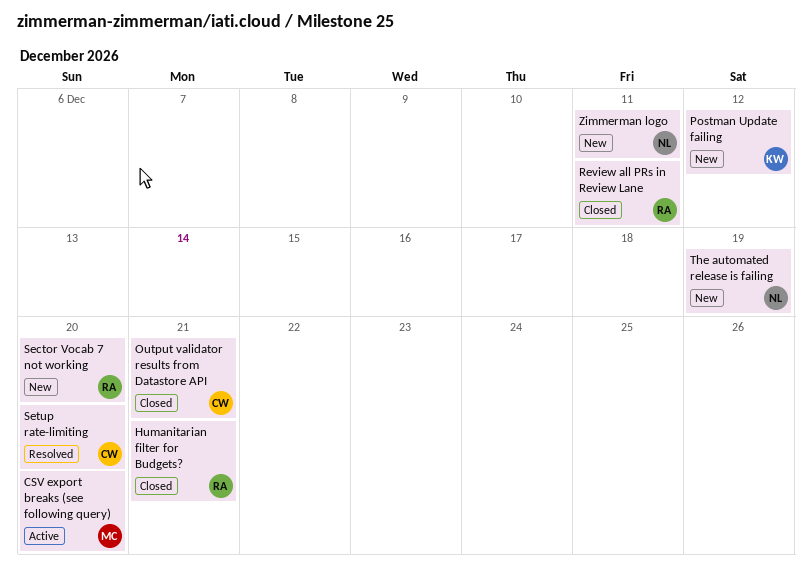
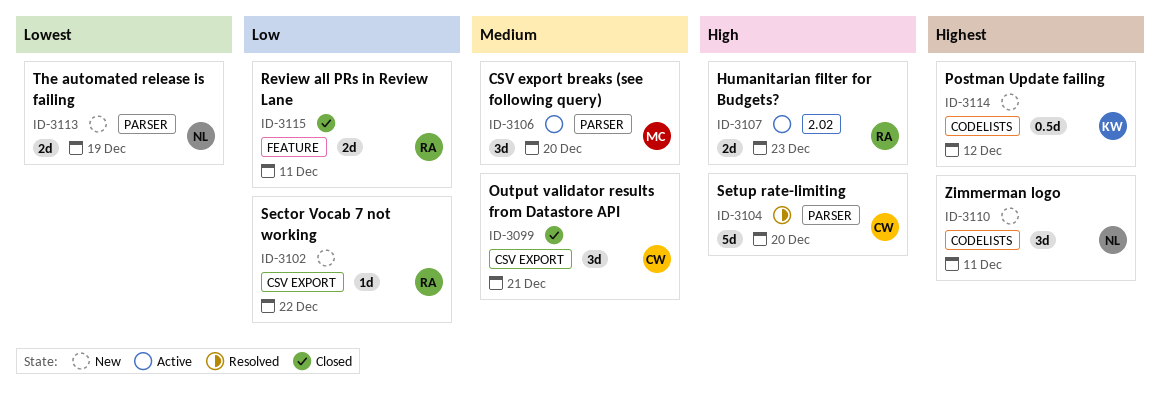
Humanitarian filter for Budgets?, status: Closed -> Active
Humanitarian filter for Budgets?, due: Dec 21 -> Dec 23
Sector Vocab 7 not working, due: Dec 20 -> Dec 22

